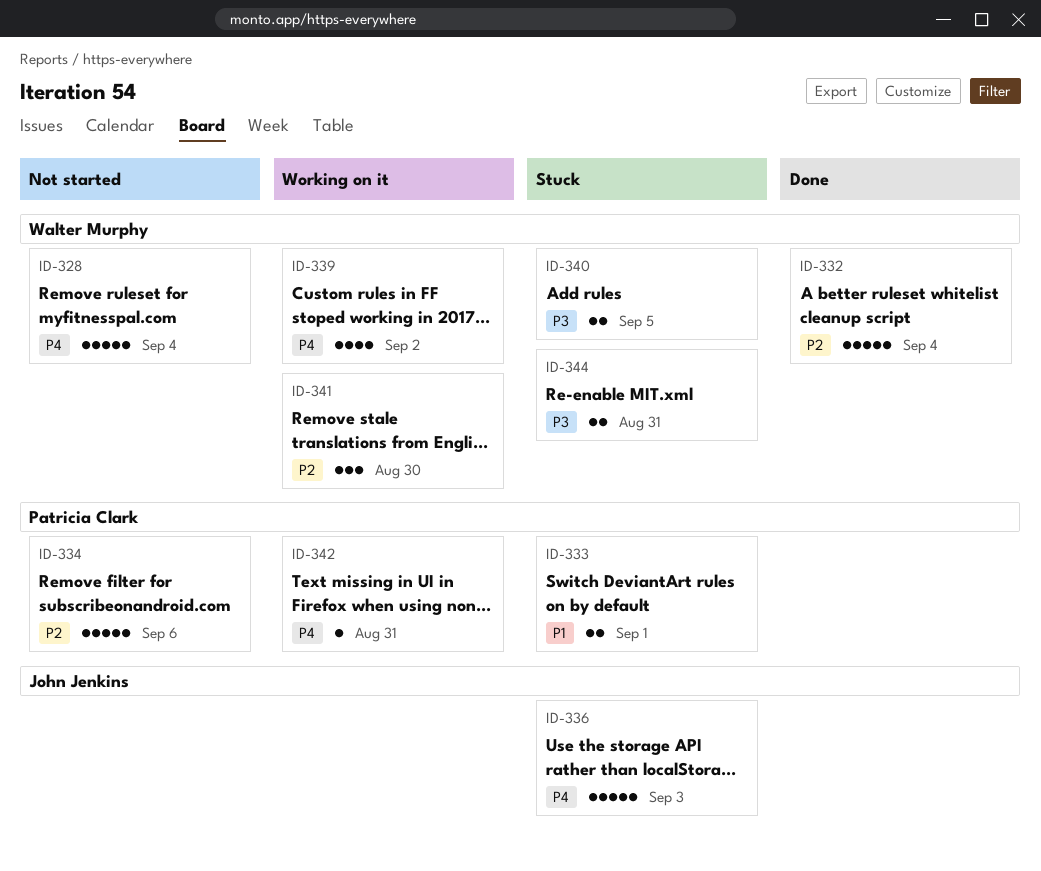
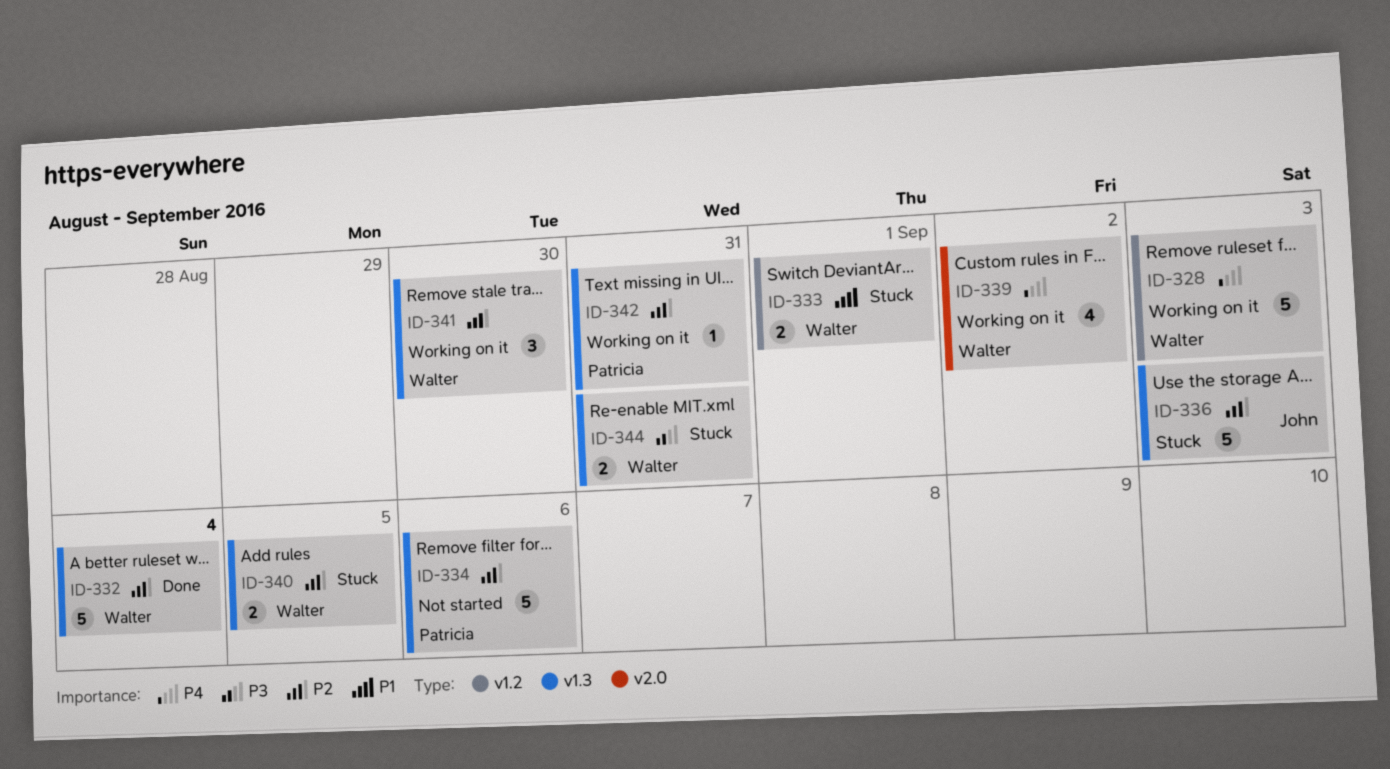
ID-328, status: Not started -> Working on it
ID-328, due: Sep 4 -> Sep 3
ID-333, owner: Patricia Clark -> Walter Murphy
ID-336, priority: P4 -> P2
ID-340, priority: P3 -> P2
ID-342, priority: P4 -> P2

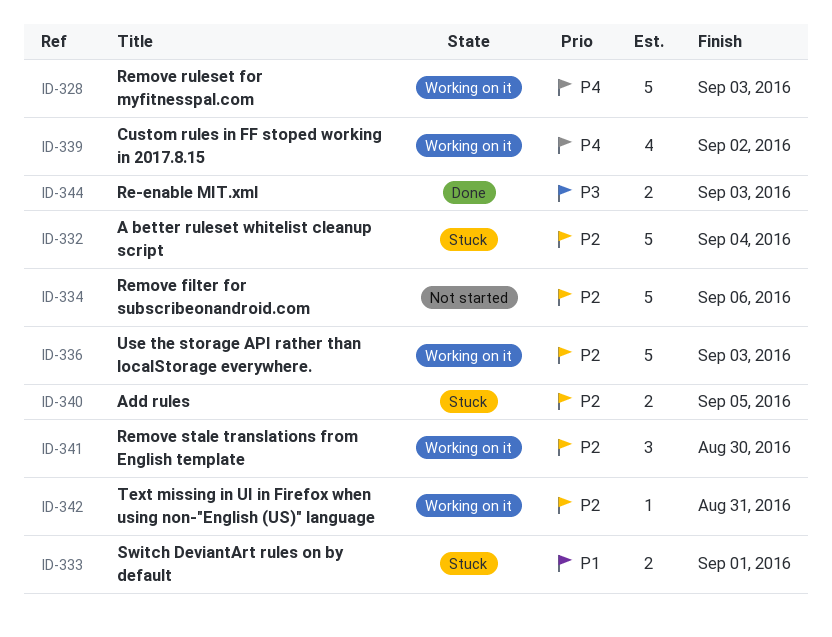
ID-332, status: Done -> Stuck
ID-336, status: Stuck -> Working on it
ID-344, status: Stuck -> Done
ID-344, due: Aug 31 -> Sep 3

